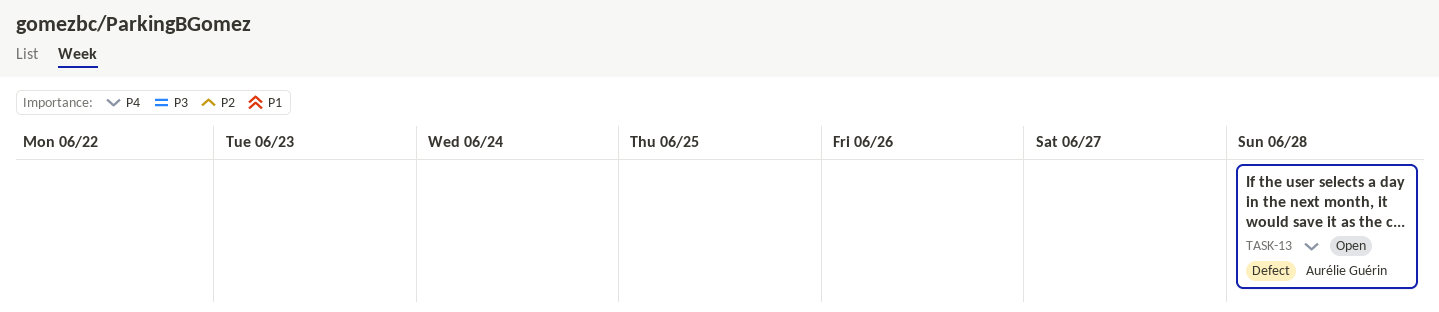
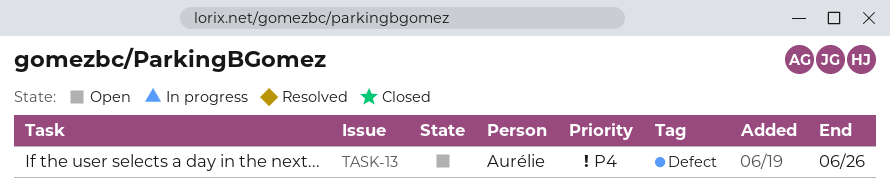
TASK-13, due: Jun 28 -> Jun 26

